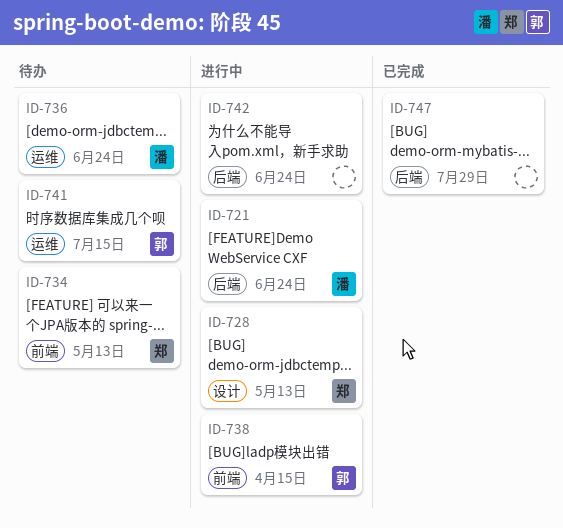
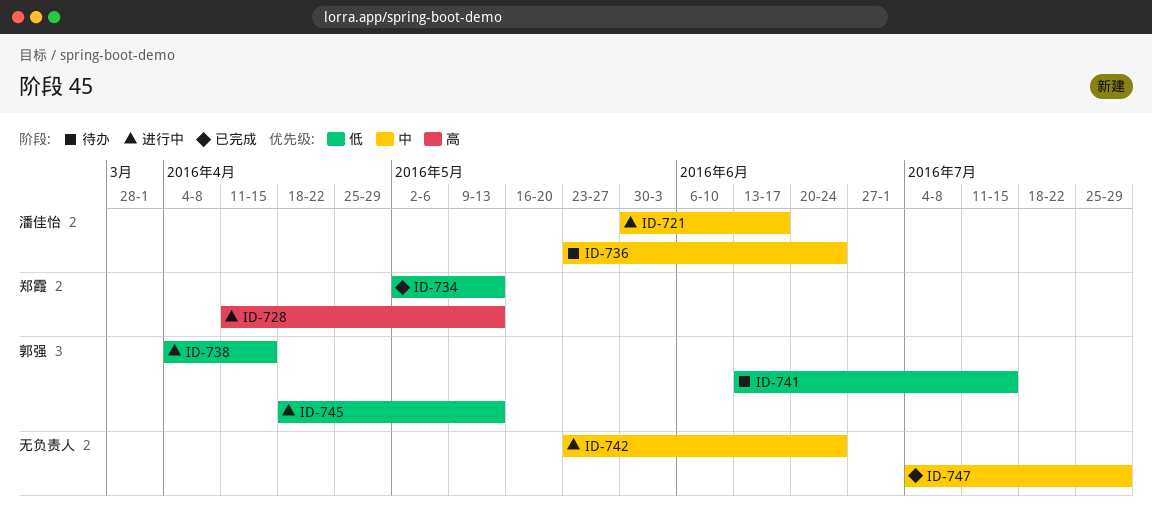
ID-721, due: Jun 24 -> Jun 17
ID-734, status: 待办 -> 已完成
ID-745: none -> present

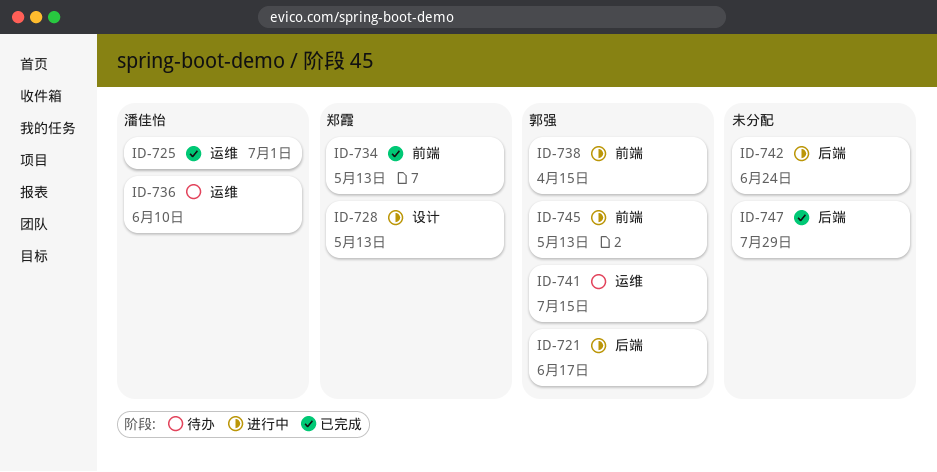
ID-721, owner: 潘佳怡 -> 郭强
ID-725: none -> present
ID-736, due: Jun 24 -> Jun 10

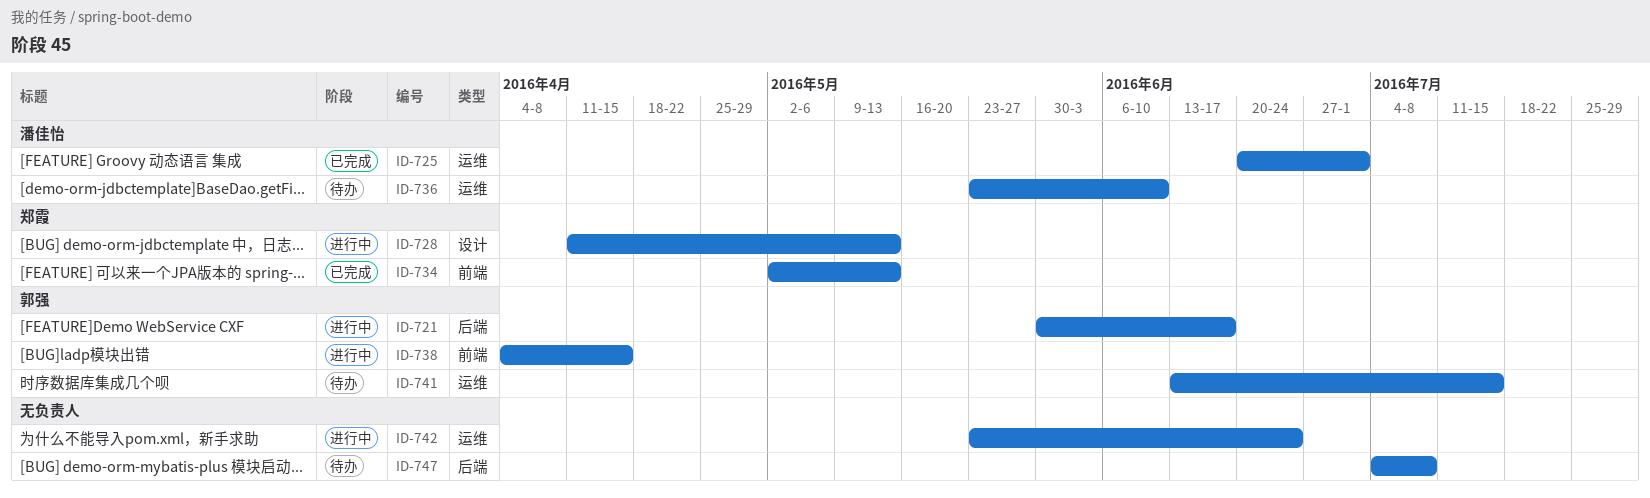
ID-742, label: 后端 -> 运维
ID-745: present -> none
ID-747, status: 已完成 -> 待办
ID-747, due: Jul 29 -> Jul 8

